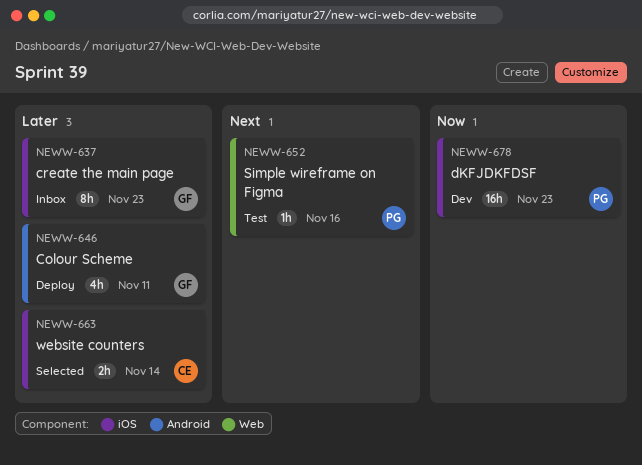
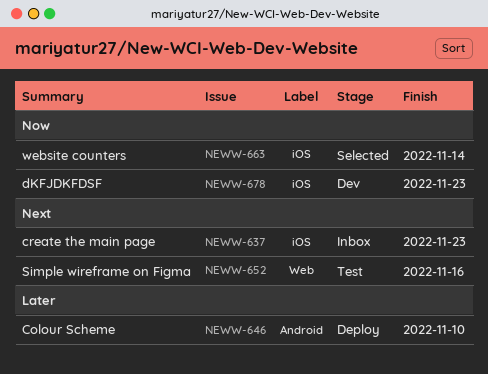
NEWW-637, priority: Later -> Next
NEWW-646, due: Nov 11 -> Nov 10
NEWW-663, priority: Later -> Now

